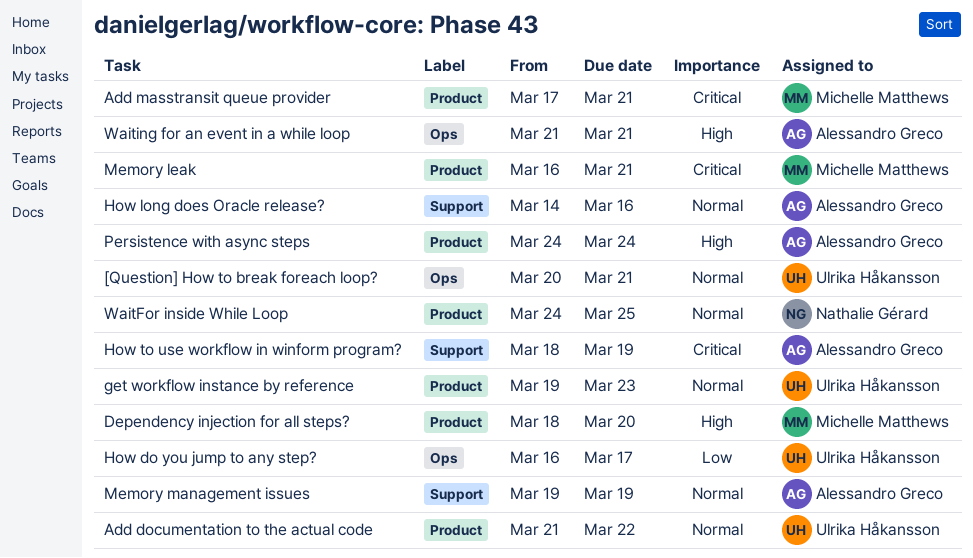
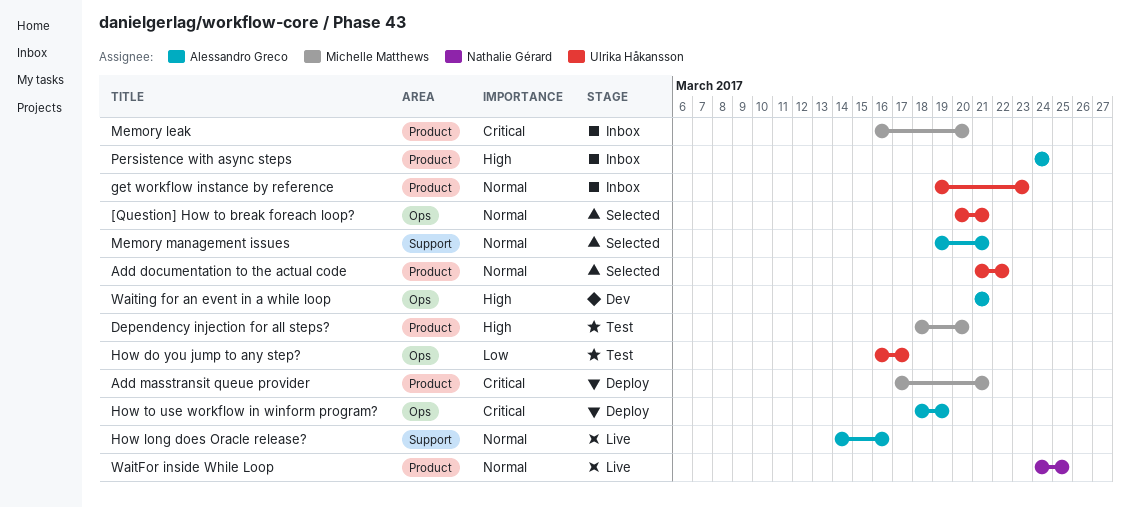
How to use workflow in winform program?, label: Support -> Ops
Memory leak, due: Mar 21 -> Mar 20
Memory management issues, due: Mar 19 -> Mar 21

